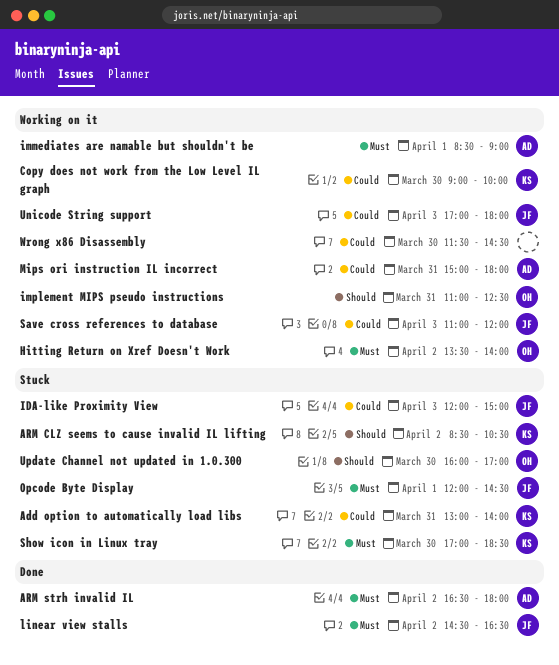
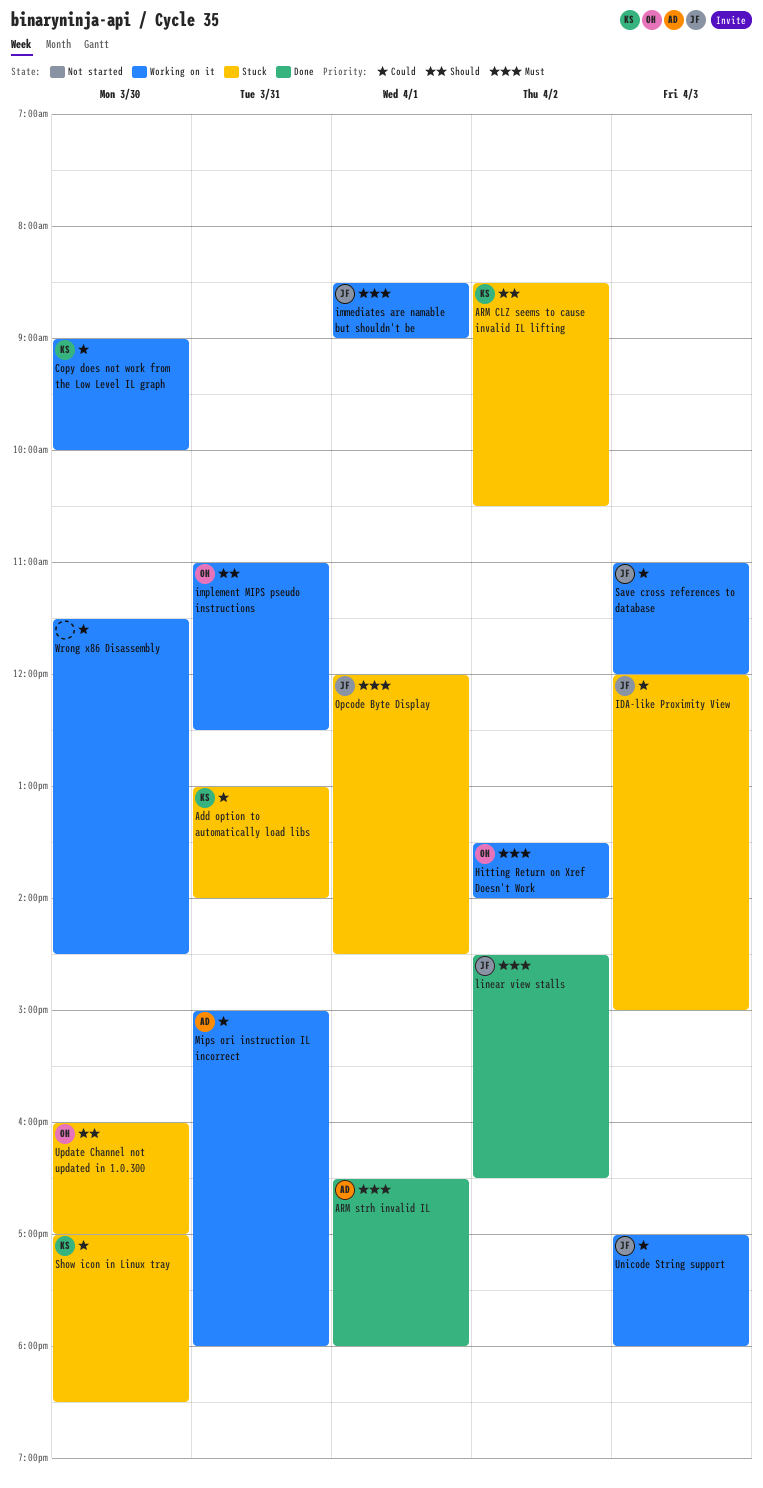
ARM strh invalid IL, day: Apr 2 -> Apr 1
immediates are namable but shouldn't be, owner: AD -> JF
Show icon in Linux tray, priority: Must -> Could

